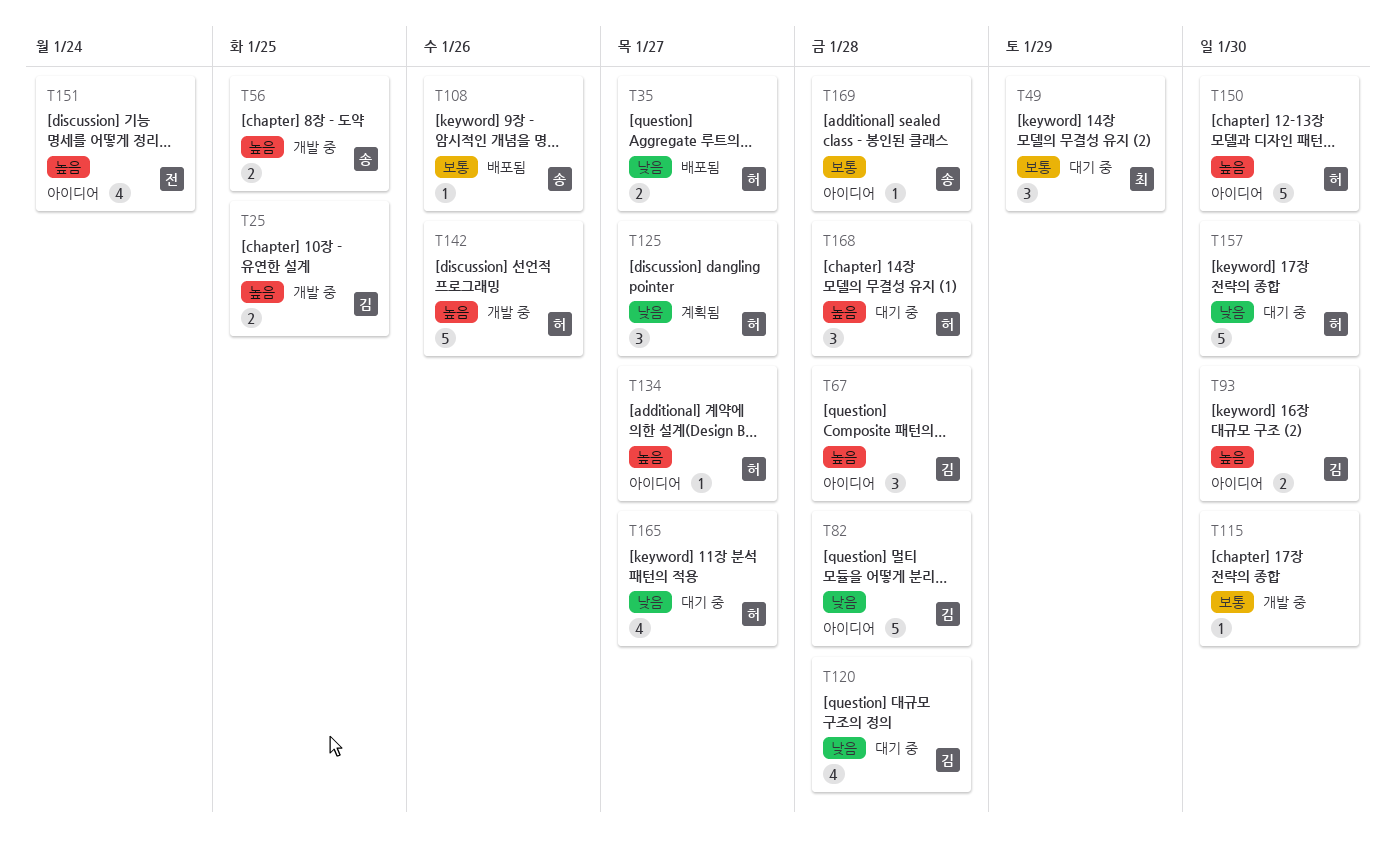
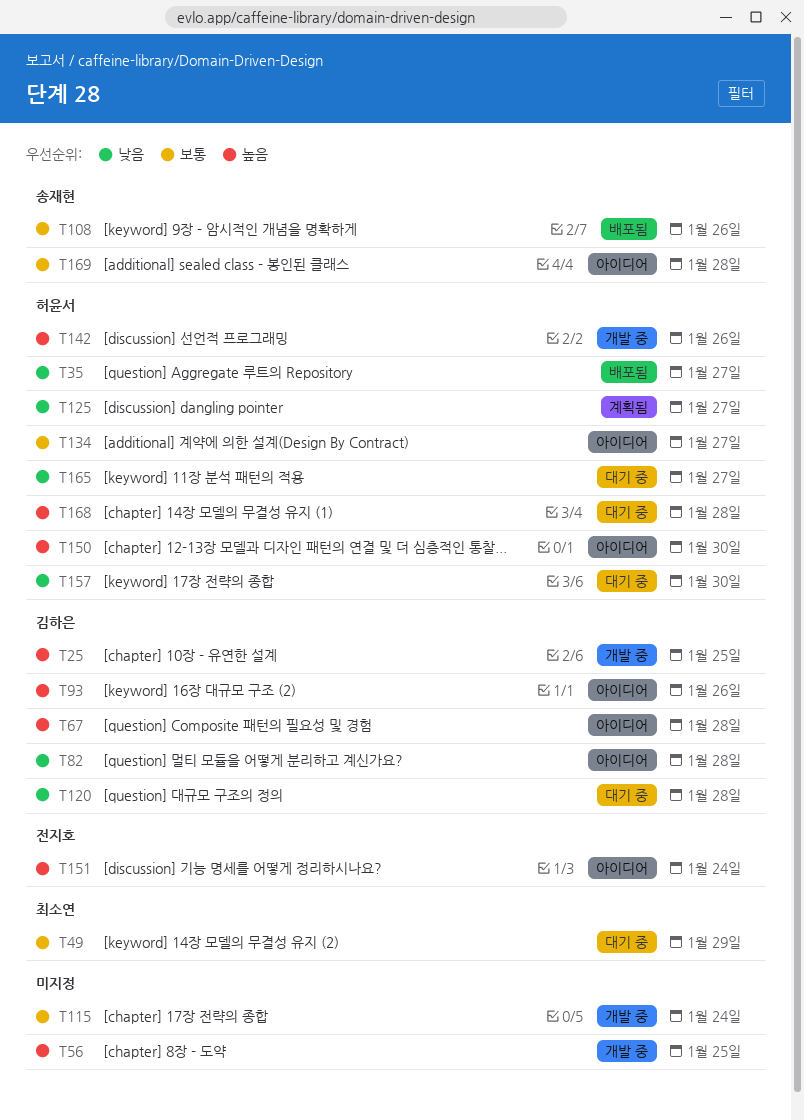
T56, owner: 송재현 -> none
T93, due: Jan 30 -> Jan 26
T115, due: Jan 30 -> Jan 24
T134, priority: 높음 -> 보통

